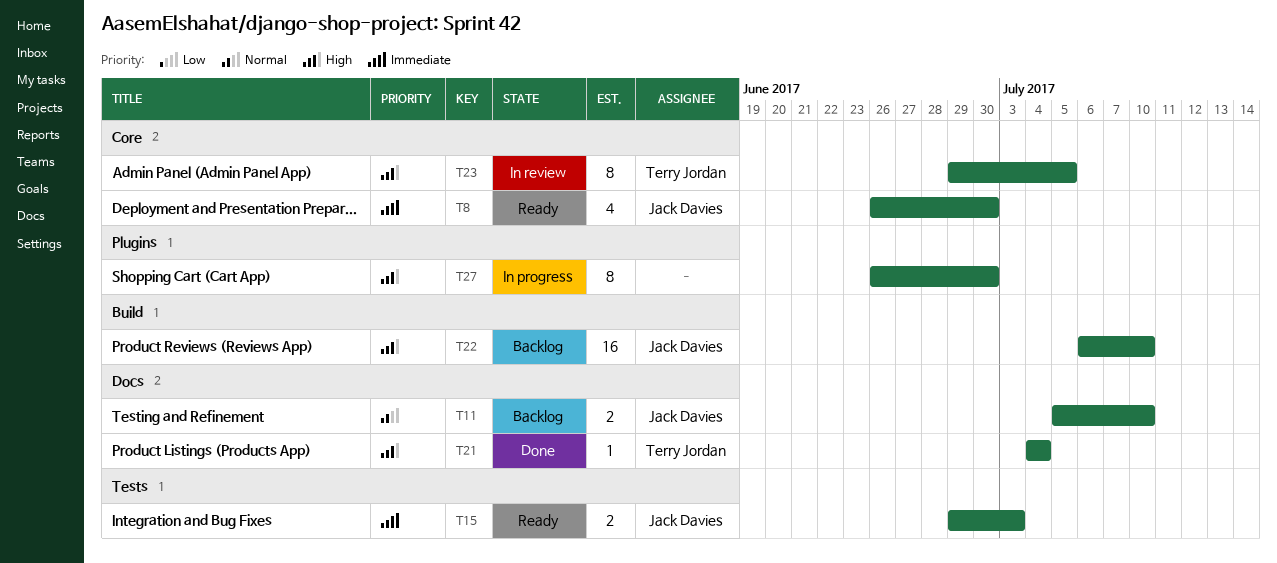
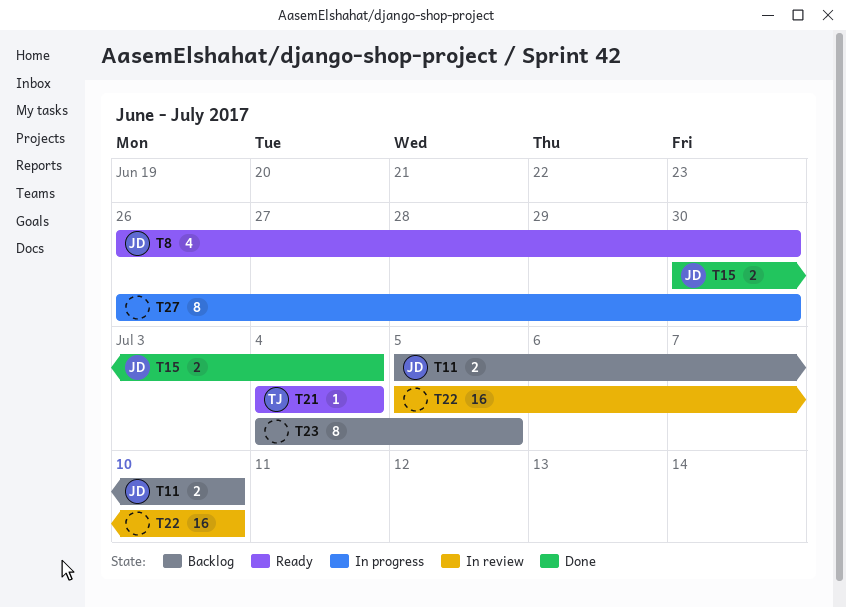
T15, status: Ready -> Done
T15, start: Jun 29 -> Jun 30
T15, due: Jul 3 -> Jul 4
T21, status: Done -> Ready
T22, status: Backlog -> In review
T22, owner: Jack Davies -> none
T22, start: Jul 6 -> Jul 5
T23, status: In review -> Backlog
T23, owner: Terry Jordan -> none
T23, start: Jun 29 -> Jul 4

